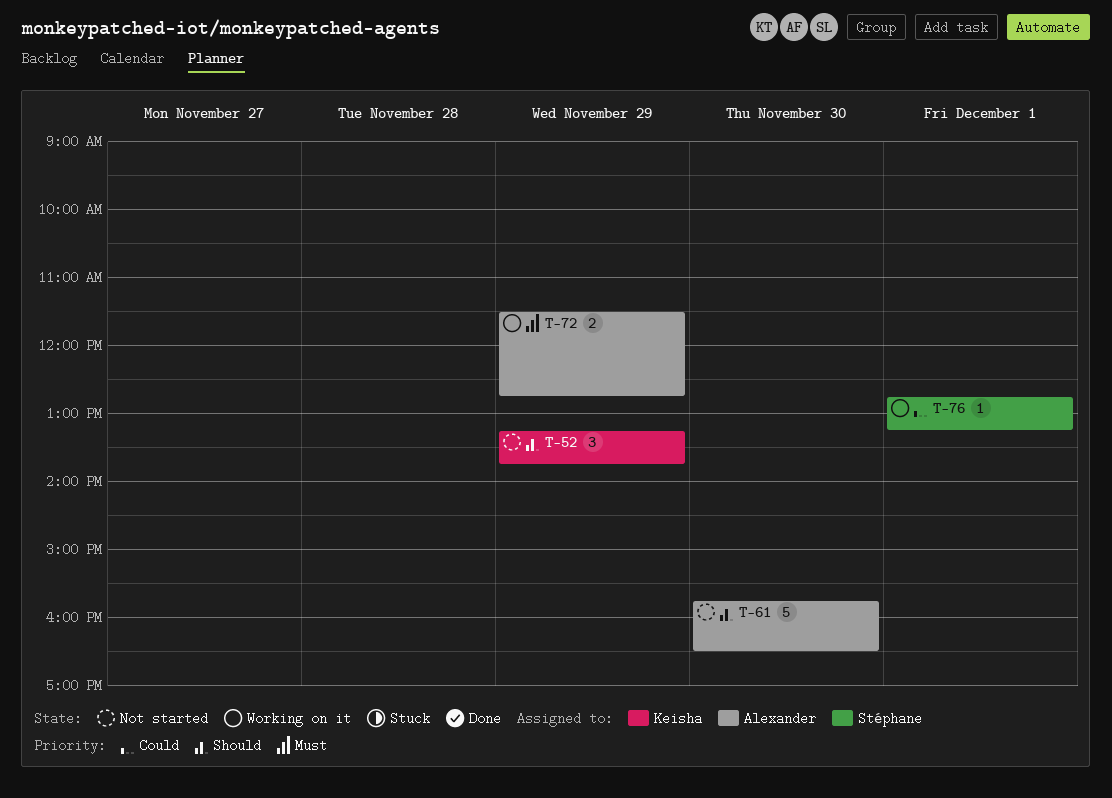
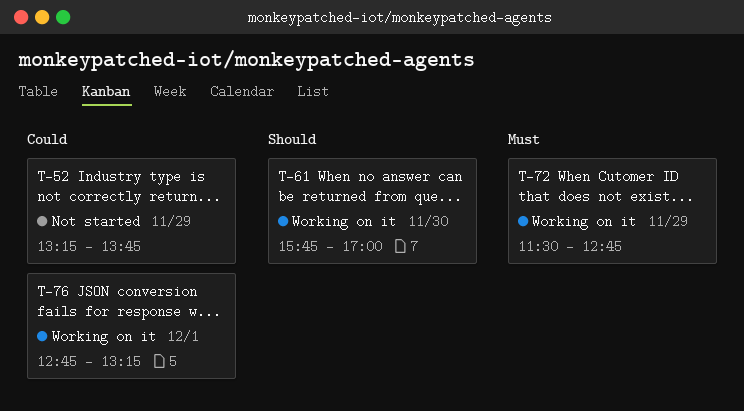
T-52, priority: Should -> Could
T-61, status: Not started -> Working on it
T-61, ends: 16:30 -> 17:00

